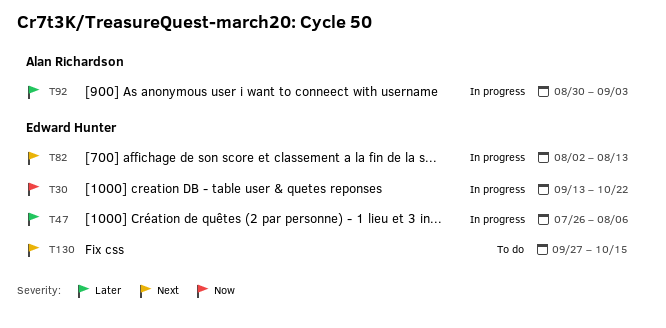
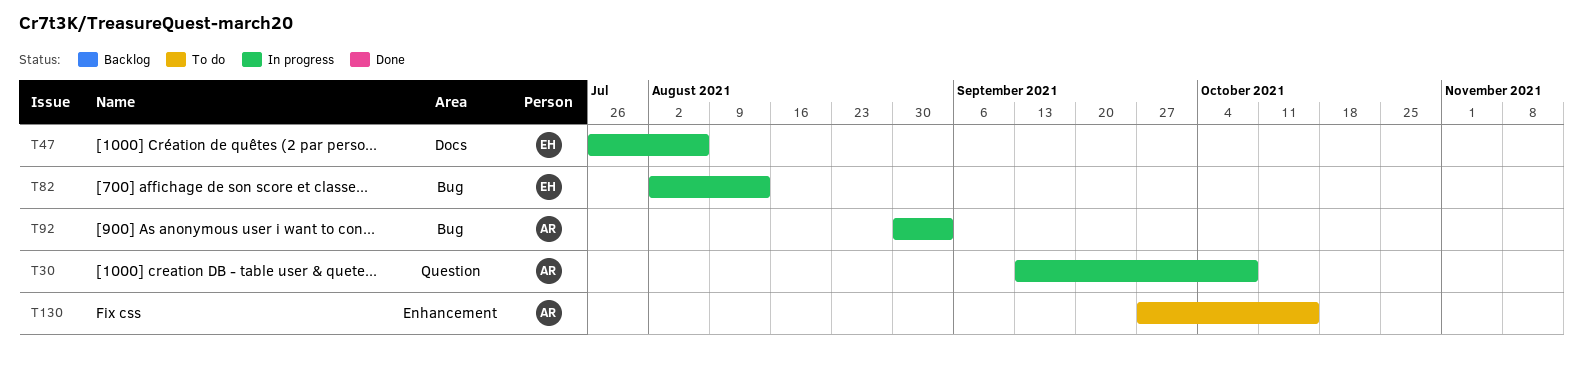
T30, owner: Edward Hunter -> Alan Richardson
T30, due: Oct 22 -> Oct 8
T130, owner: Edward Hunter -> Alan Richardson

